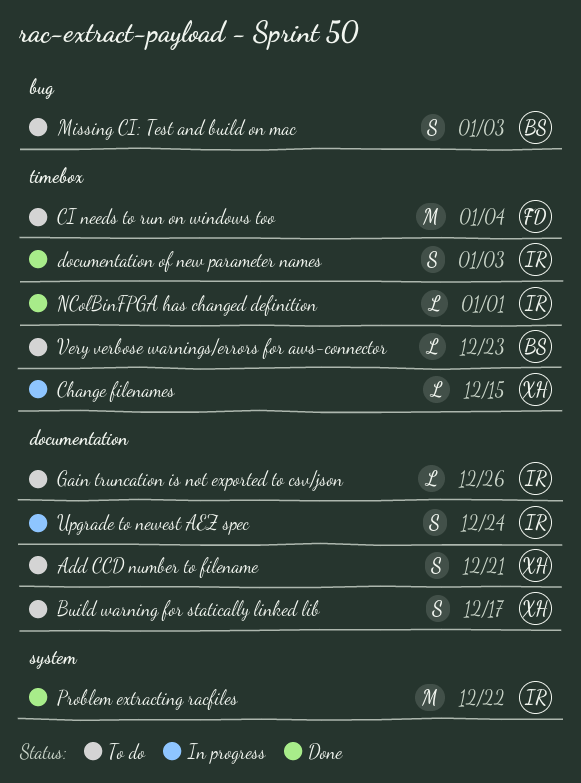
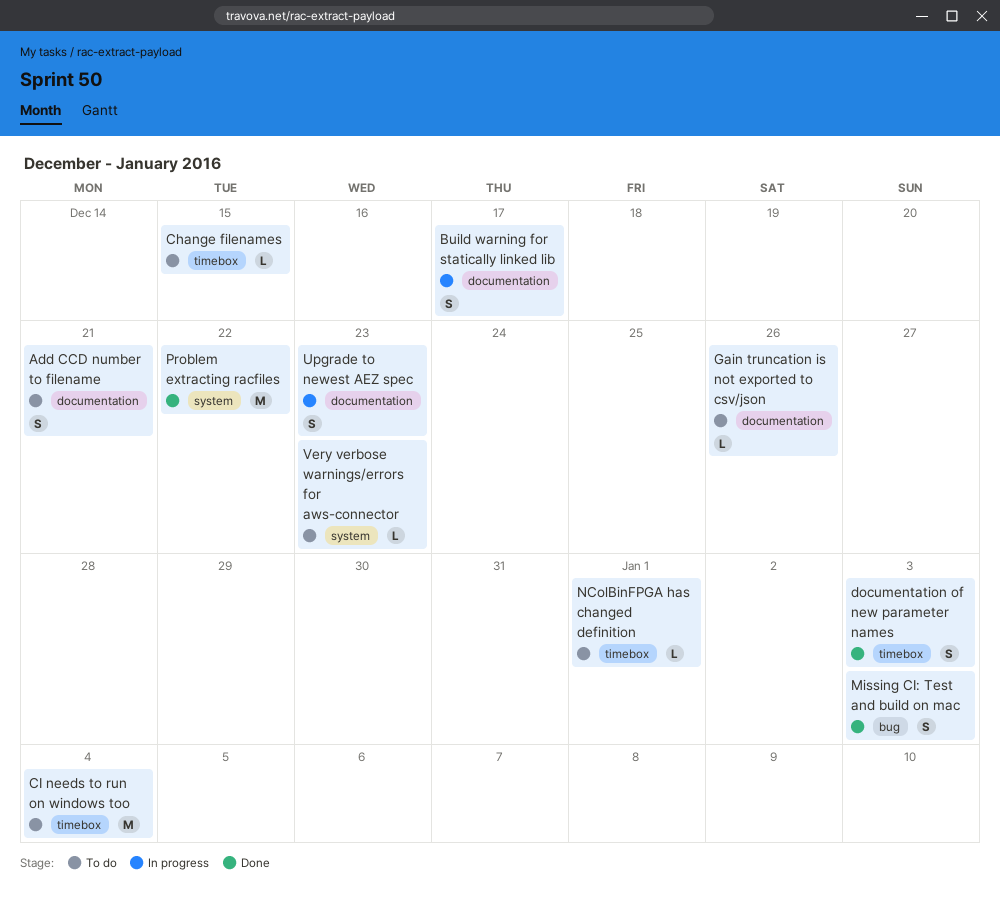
Build warning for statically linked lib, status: To do -> In progress
Change filenames, status: In progress -> To do
Missing CI: Test and build on mac, status: To do -> Done
NColBinFPGA has changed definition, status: Done -> To do
Upgrade to newest AEZ spec, due: Dec 24 -> Dec 23
Very verbose warnings/errors for aws-connector, label: timebox -> system

